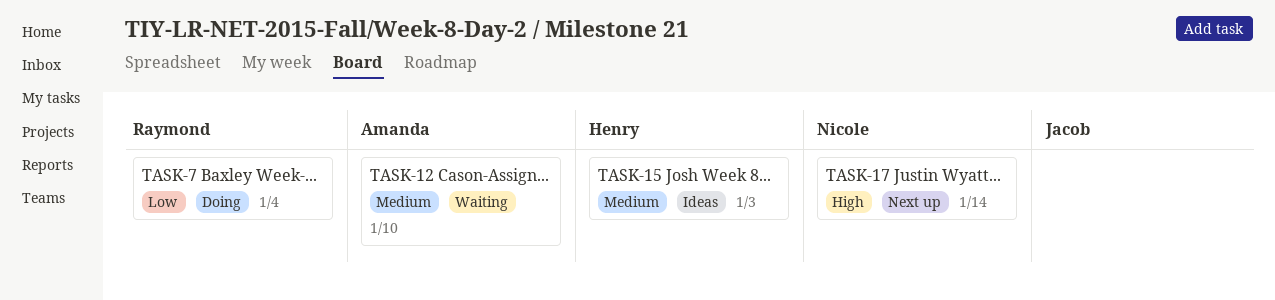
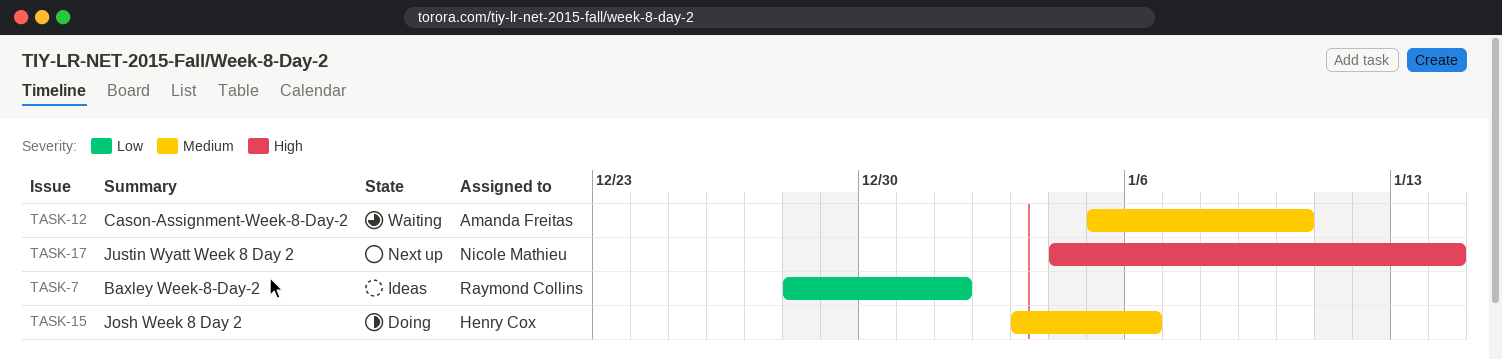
TASK-7, status: Doing -> Ideas
TASK-7, due: Jan 4 -> Jan 1
TASK-15, status: Ideas -> Doing
TASK-15, due: Jan 3 -> Jan 6

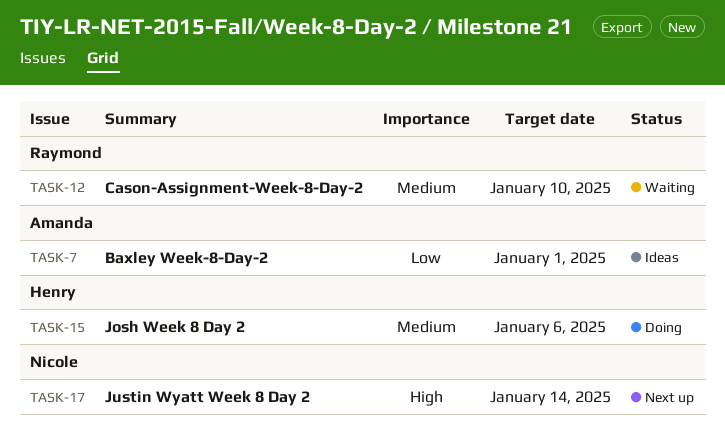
TASK-7, owner: Raymond Collins -> Amanda Freitas
TASK-12, owner: Amanda Freitas -> Raymond Collins

